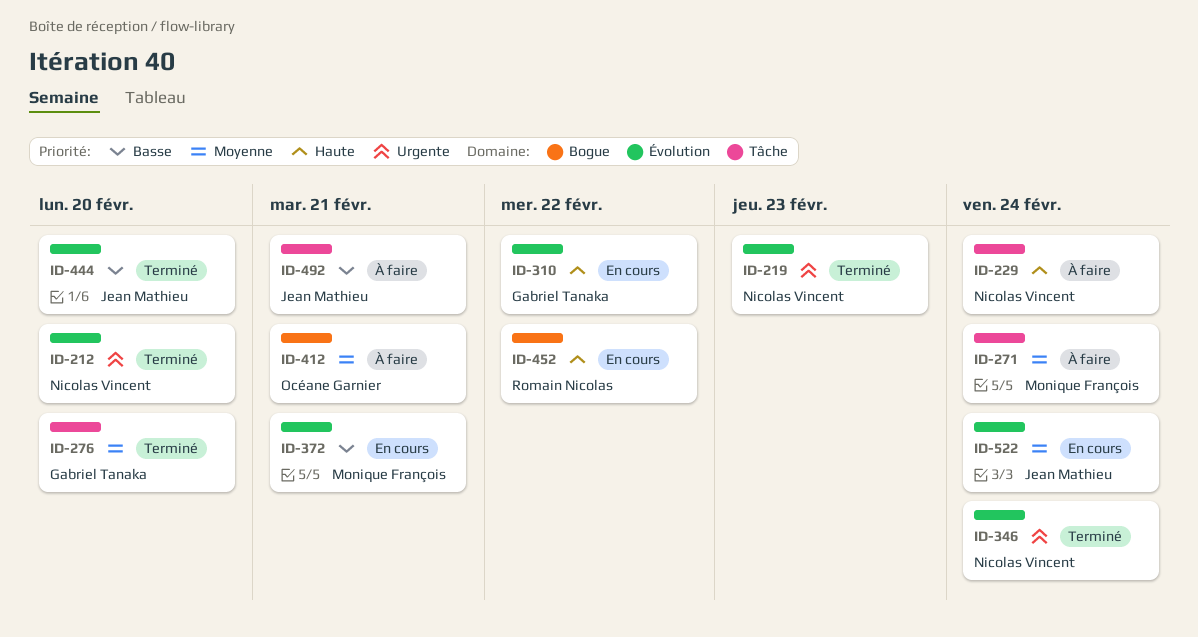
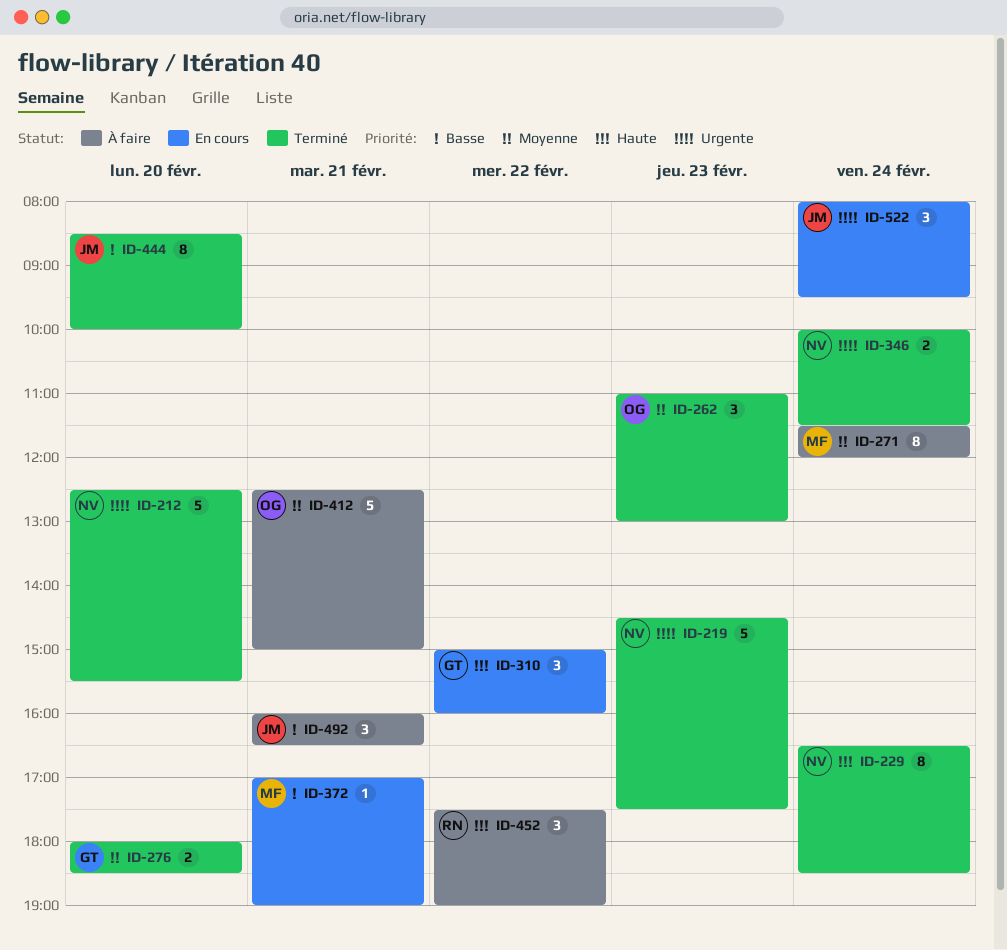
ID-229, status: À faire -> Terminé
ID-262: none -> present
ID-452, status: En cours -> À faire
ID-522, priority: Moyenne -> Urgente

